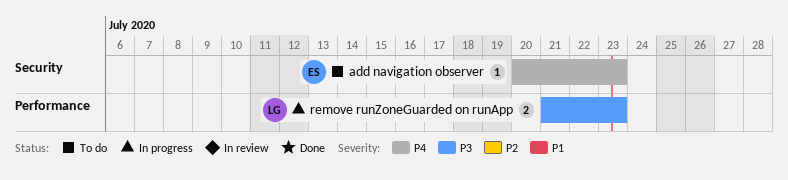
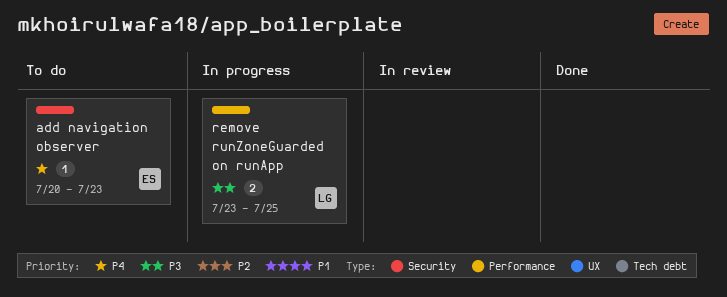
remove runZoneGuarded on runApp, start: Jul 21 -> Jul 23
remove runZoneGuarded on runApp, due: Jul 23 -> Jul 25

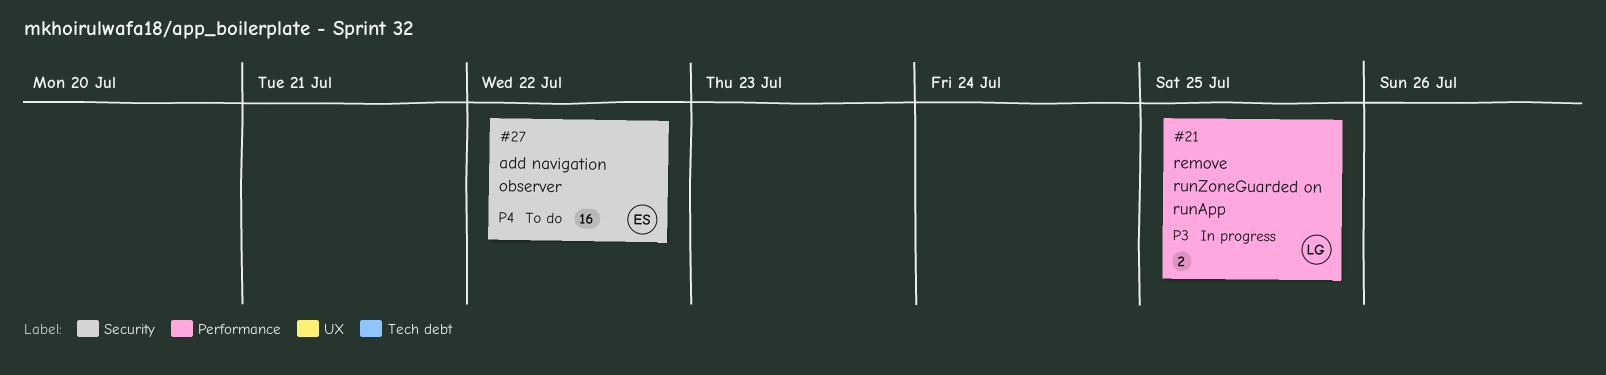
add navigation observer, estimate: 1 -> 16
add navigation observer, due: Jul 23 -> Jul 22

